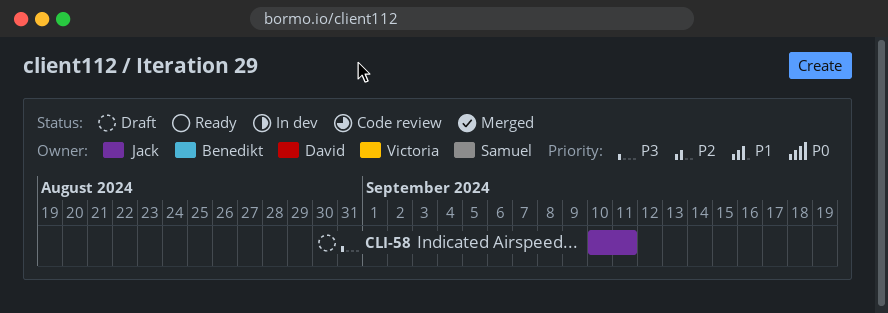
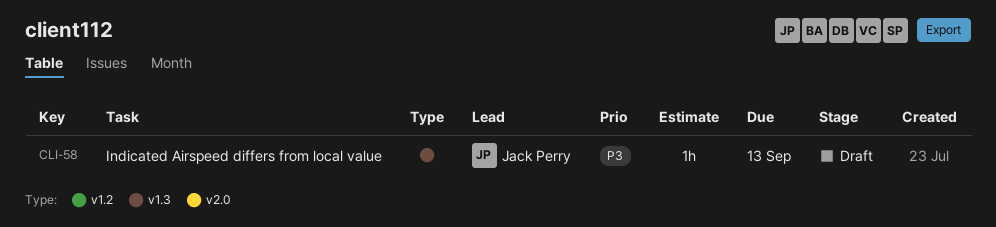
CLI-58, due: Sep 11 -> Sep 13

